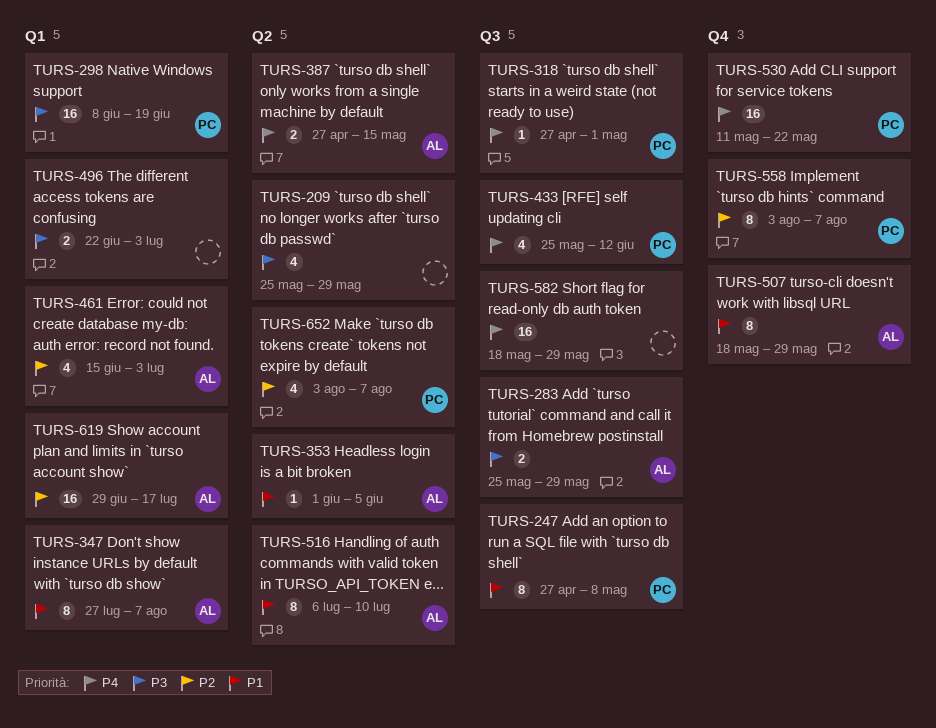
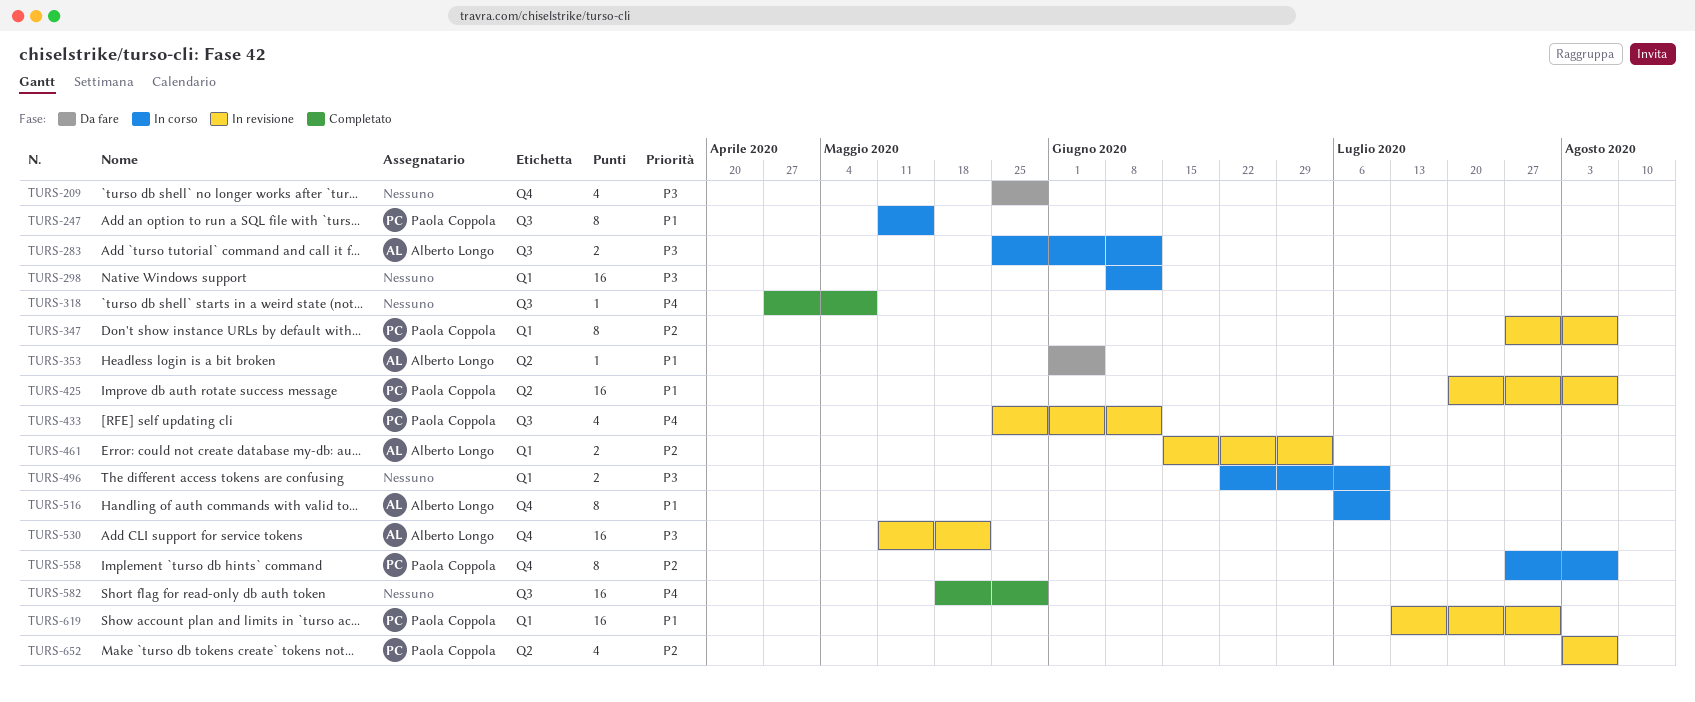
TURS-209, label: Q2 -> Q4
TURS-247, start: Apr 27 -> May 11
TURS-247, due: May 8 -> May 15
TURS-283, due: May 29 -> Jun 12
TURS-298, owner: Paola Coppola -> none
TURS-298, due: Jun 19 -> Jun 12
TURS-318, owner: Paola Coppola -> none
TURS-318, due: May 1 -> May 8
TURS-347, owner: Alberto Longo -> Paola Coppola
TURS-347, priority: P1 -> P2
TURS-387: present -> none
TURS-425: none -> present
TURS-461, estimate: 4 -> 2
TURS-496, due: Jul 3 -> Jul 10
TURS-507: present -> none
TURS-516, label: Q2 -> Q4
TURS-530, owner: Paola Coppola -> Alberto Longo
TURS-530, priority: P4 -> P3
TURS-558, start: Aug 3 -> Jul 27
TURS-619, owner: Alberto Longo -> Paola Coppola
TURS-619, priority: P2 -> P1
TURS-619, start: Jun 29 -> Jul 13
TURS-619, due: Jul 17 -> Jul 31

